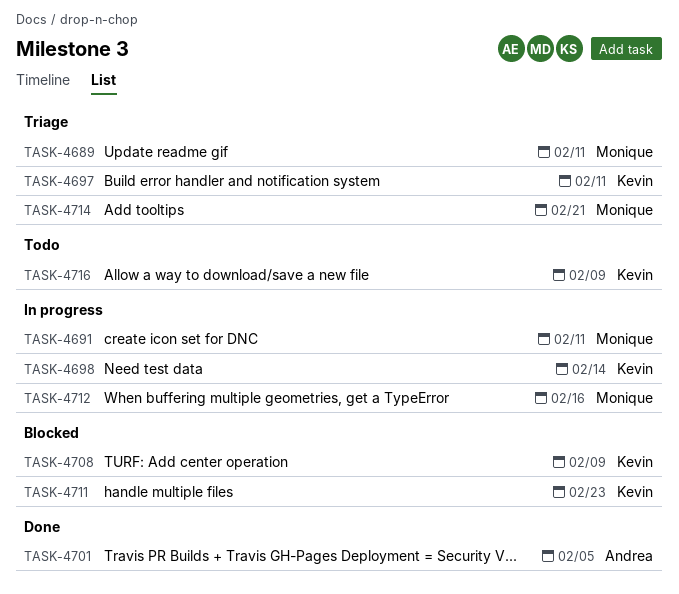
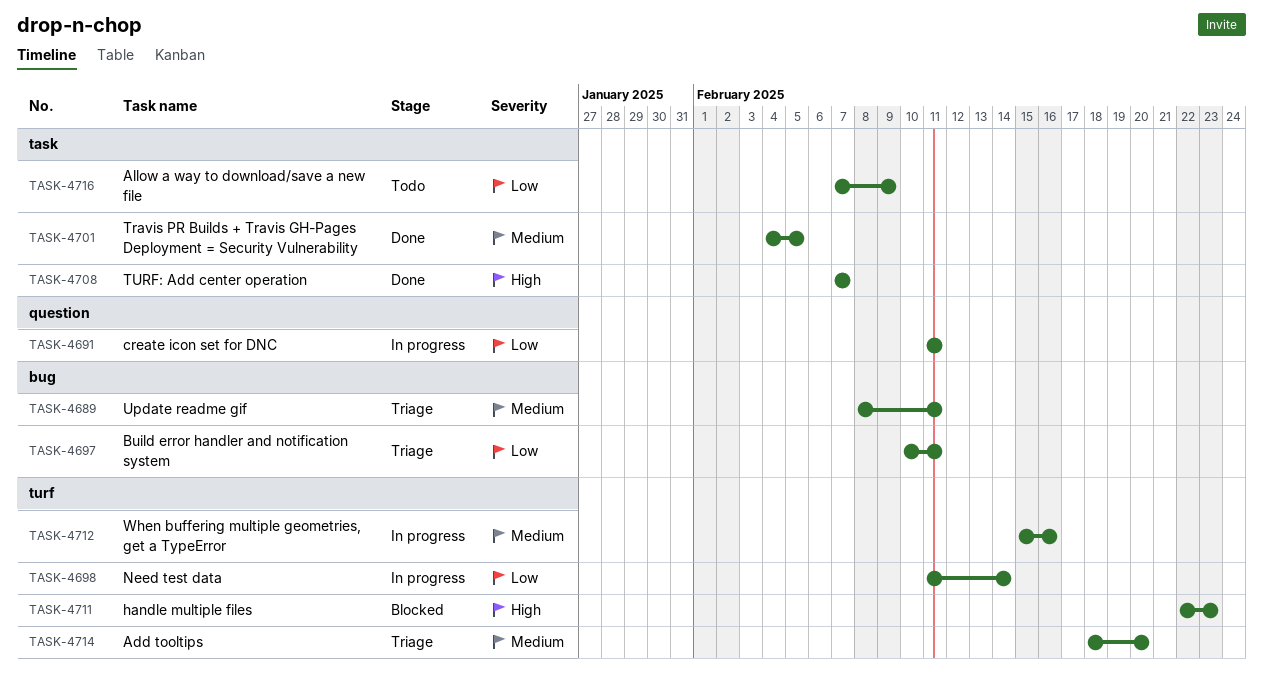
TASK-4708, status: Blocked -> Done
TASK-4708, due: Feb 9 -> Feb 7
TASK-4714, due: Feb 21 -> Feb 20

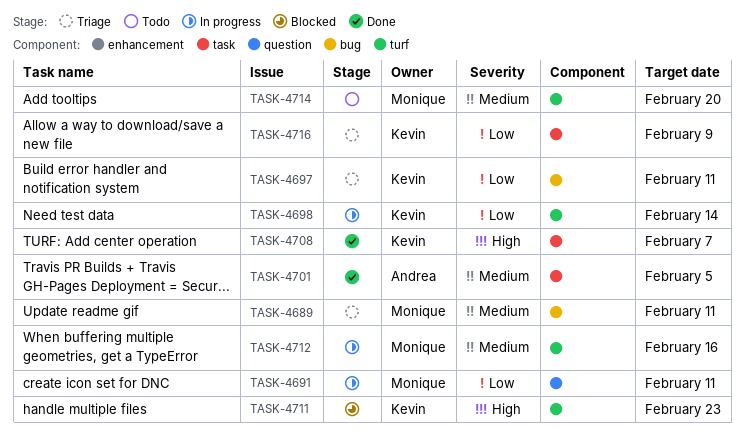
TASK-4714, status: Triage -> Todo
TASK-4716, status: Todo -> Triage

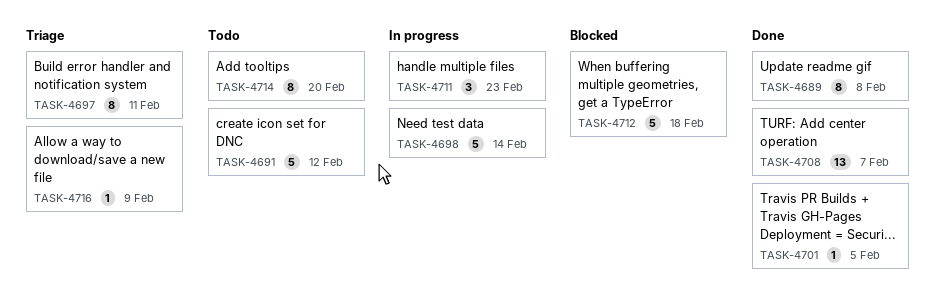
TASK-4689, status: Triage -> Done
TASK-4689, due: Feb 11 -> Feb 8
TASK-4691, status: In progress -> Todo
TASK-4691, due: Feb 11 -> Feb 12
TASK-4711, status: Blocked -> In progress
TASK-4712, status: In progress -> Blocked
TASK-4712, due: Feb 16 -> Feb 18

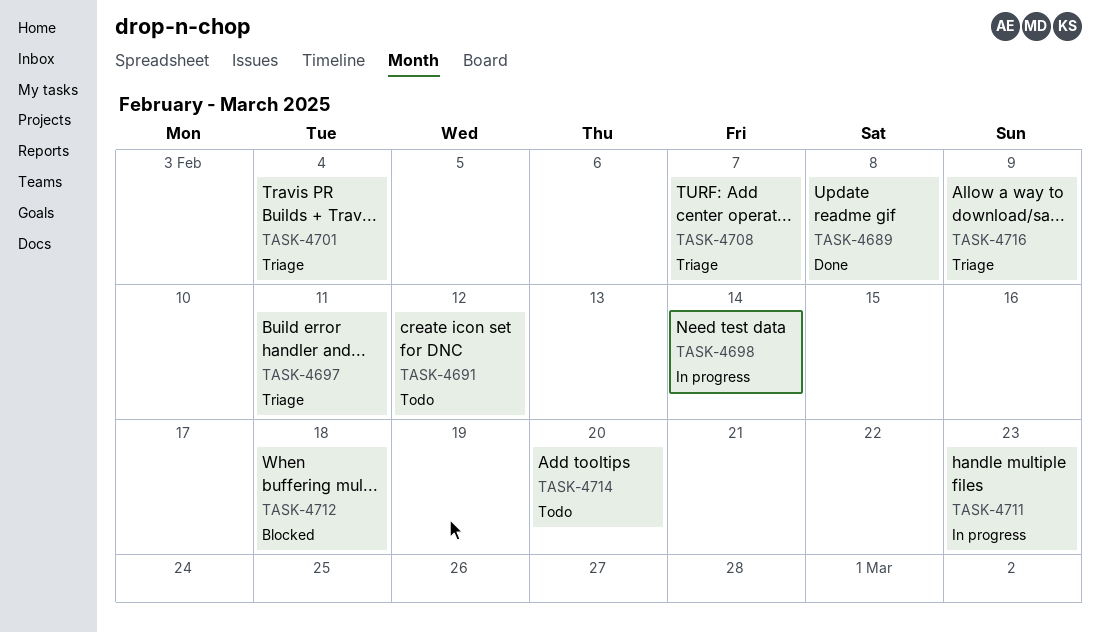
TASK-4701, status: Done -> Triage
TASK-4701, due: Feb 5 -> Feb 4
TASK-4708, status: Done -> Triage

